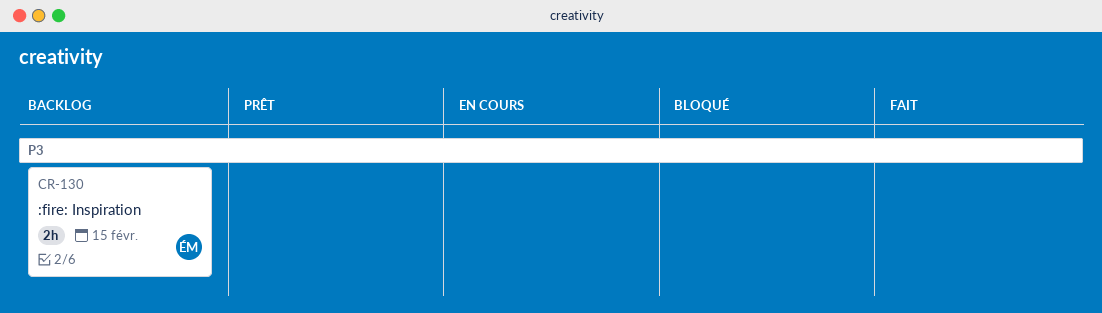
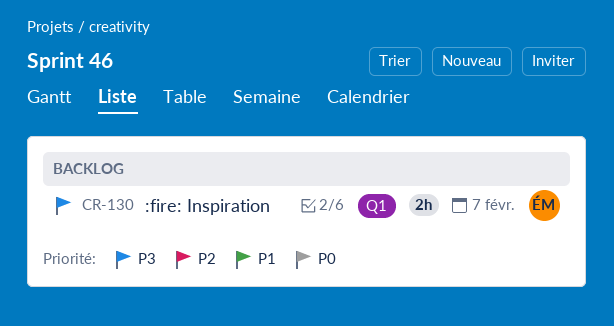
CR-130, due: Feb 15 -> Feb 7

